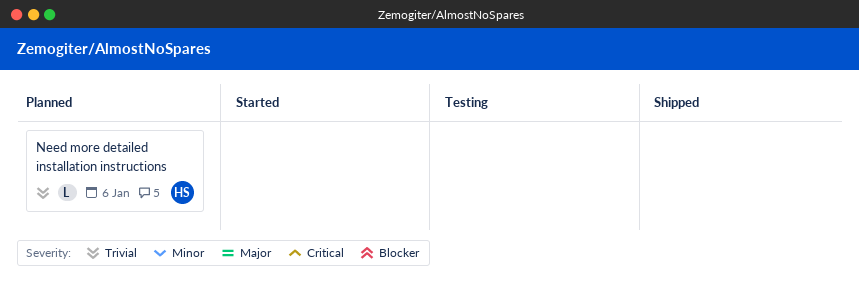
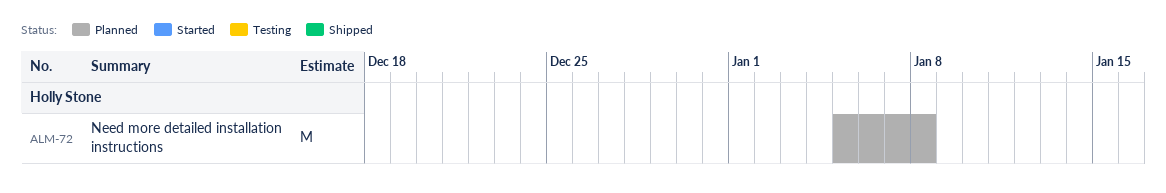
Need more detailed installation instructions, estimate: L -> M
Need more detailed installation instructions, due: Jan 6 -> Jan 8

